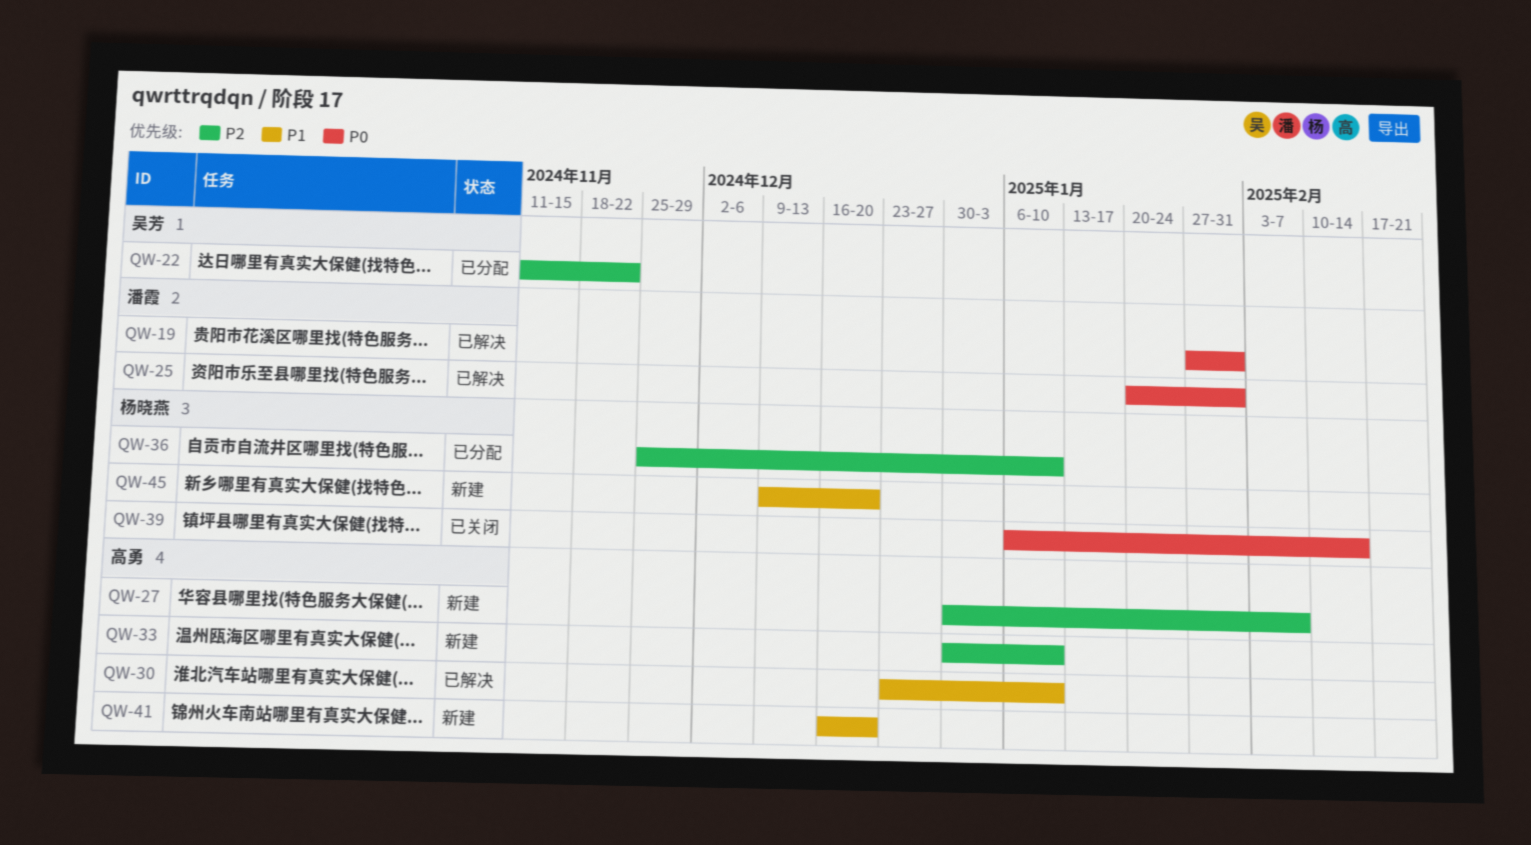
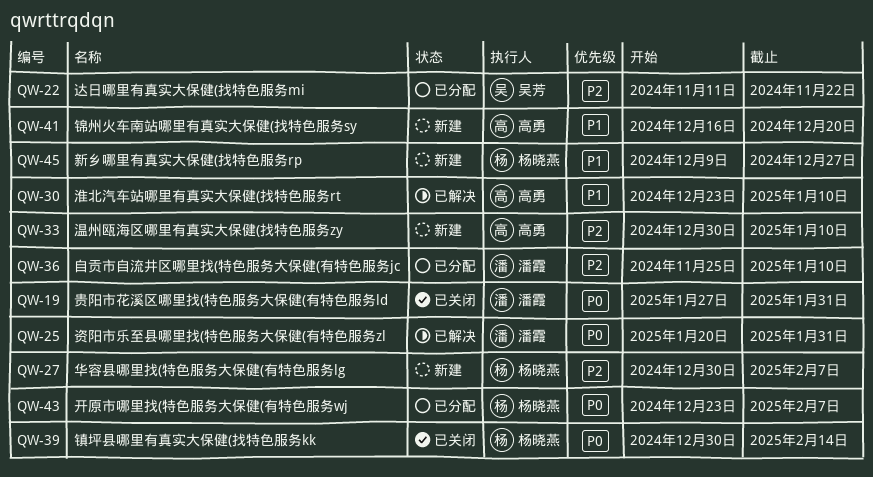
QW-19, status: 已解决 -> 已关闭
QW-27, owner: 高勇 -> 杨晓燕
QW-36, owner: 杨晓燕 -> 潘霞
QW-39, start: Jan 6 -> Dec 30
QW-43: none -> present
QW-45, due: Dec 20 -> Dec 27

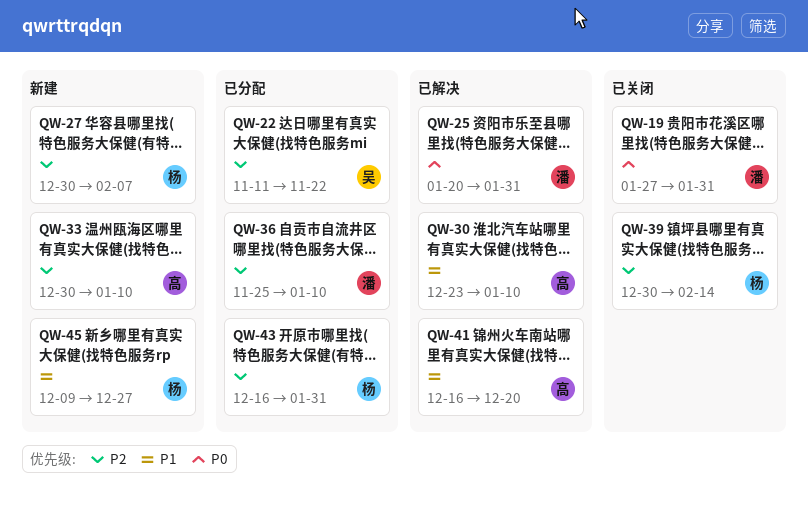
QW-39, priority: P0 -> P2
QW-41, status: 新建 -> 已解决
QW-43, priority: P0 -> P2
QW-43, start: Dec 23 -> Dec 16
QW-43, due: Feb 7 -> Jan 31

